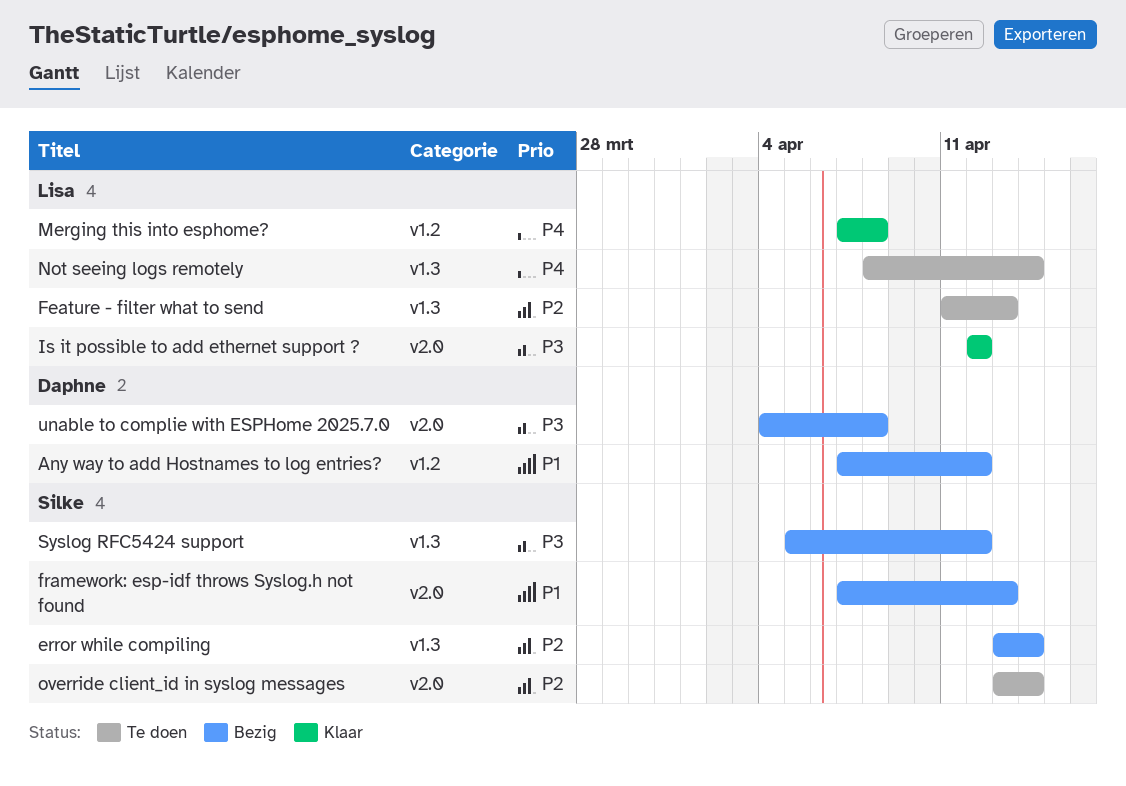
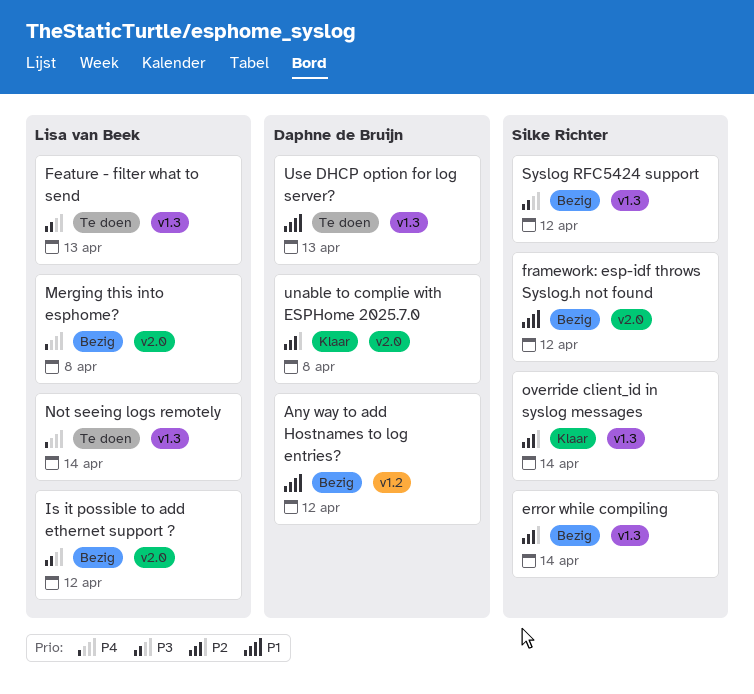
Feature - filter what to send, priority: P2 -> P3
framework: esp-idf throws Syslog.h not found, due: Apr 13 -> Apr 12
Is it possible to add ethernet support ?, status: Klaar -> Bezig
Merging this into esphome?, status: Klaar -> Bezig
Merging this into esphome?, label: v1.2 -> v2.0
override client_id in syslog messages, status: Te doen -> Klaar
override client_id in syslog messages, label: v2.0 -> v1.3
unable to complie with ESPHome 2025.7.0, status: Bezig -> Klaar
unable to complie with ESPHome 2025.7.0, priority: P3 -> P2
Use DHCP option for log server?: none -> present

